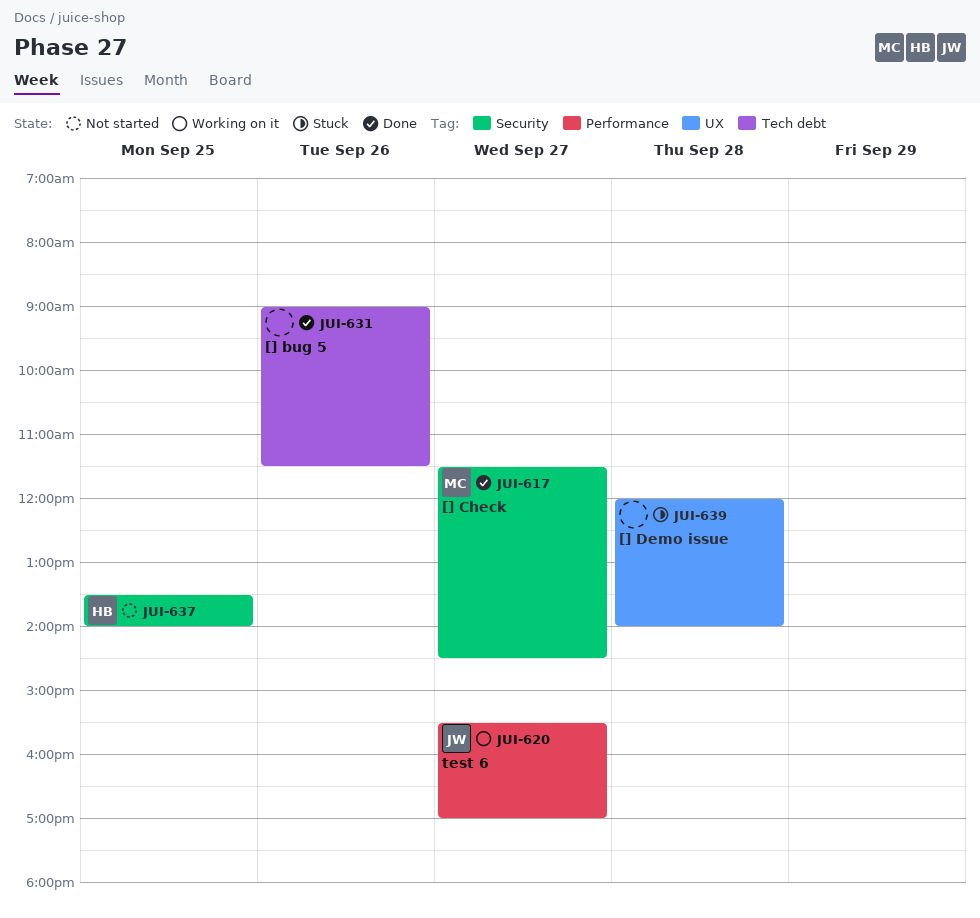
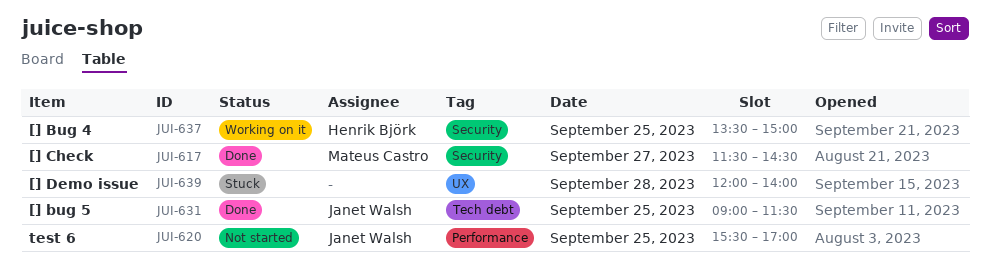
JUI-620, status: Working on it -> Not started
JUI-620, day: Sep 27 -> Sep 25
JUI-631, owner: none -> Janet Walsh
JUI-631, day: Sep 26 -> Sep 25
JUI-637, status: Not started -> Working on it
JUI-637, ends: 14:00 -> 15:00

